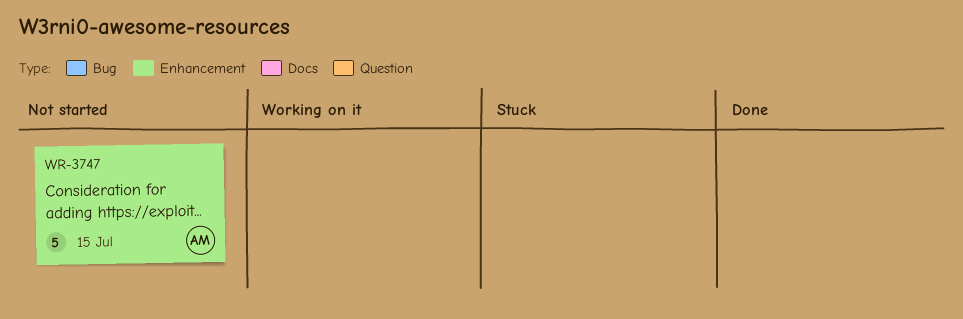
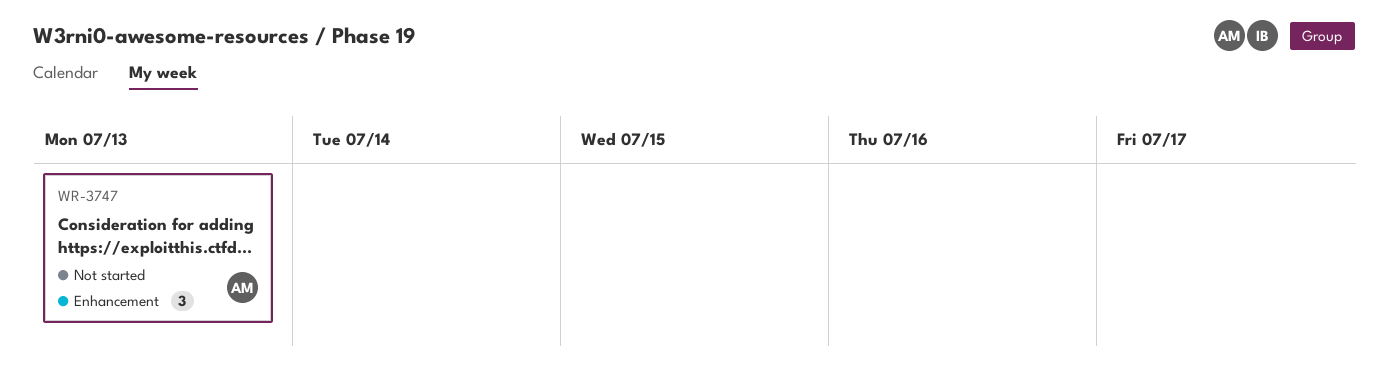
WR-3747, estimate: 5 -> 3
WR-3747, due: Jul 15 -> Jul 13

